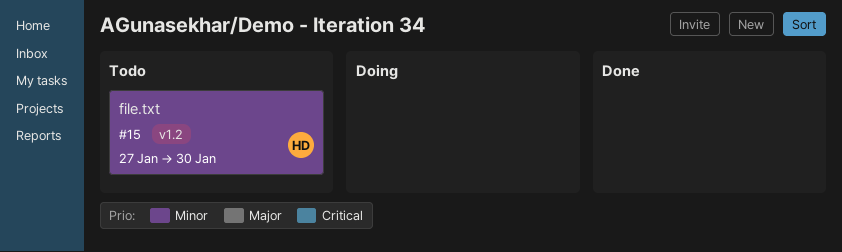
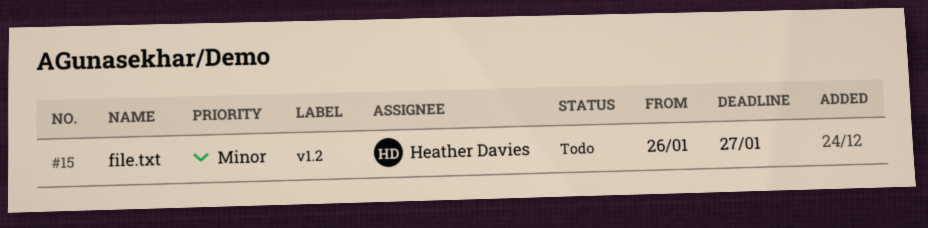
#15, start: Jan 27 -> Jan 26
#15, due: Jan 30 -> Jan 27

